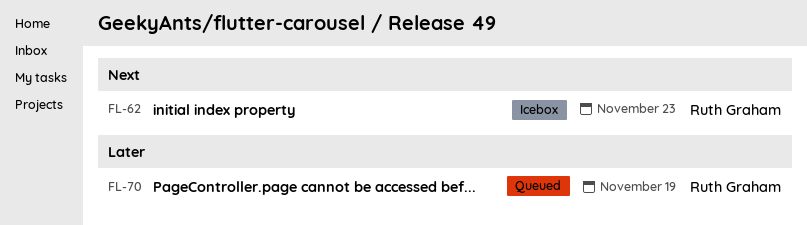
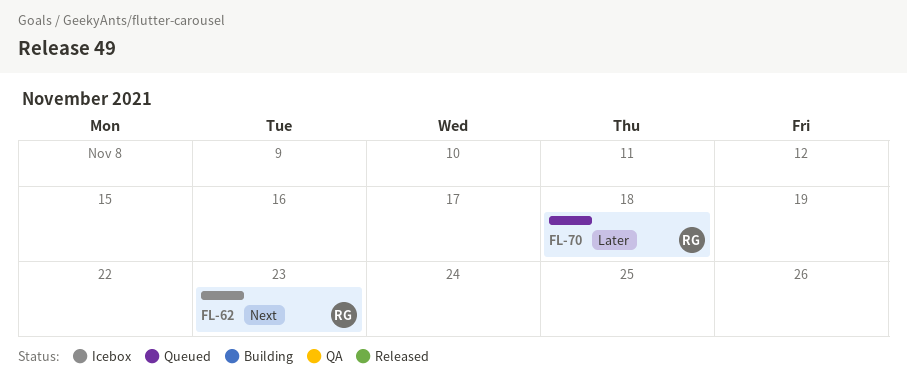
FL-70, due: Nov 19 -> Nov 18

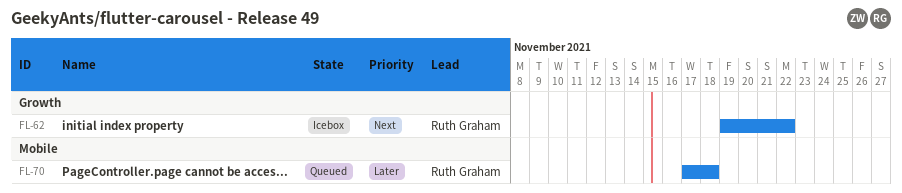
FL-62, due: Nov 23 -> Nov 22

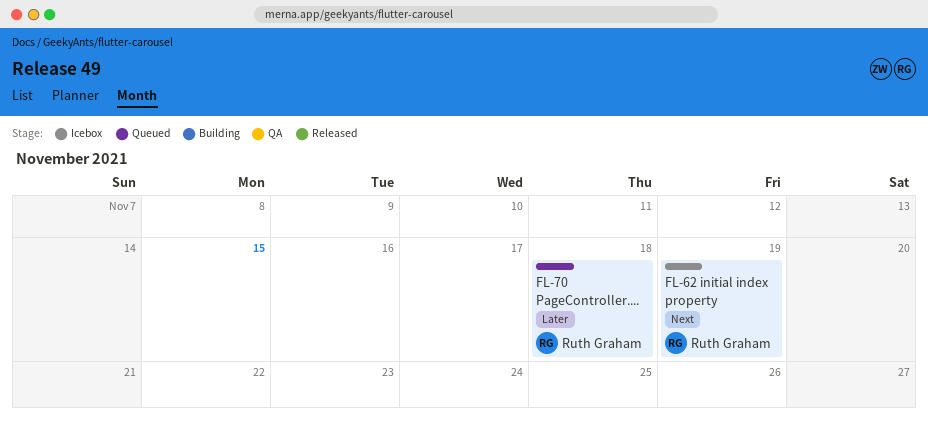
FL-62, due: Nov 22 -> Nov 19

